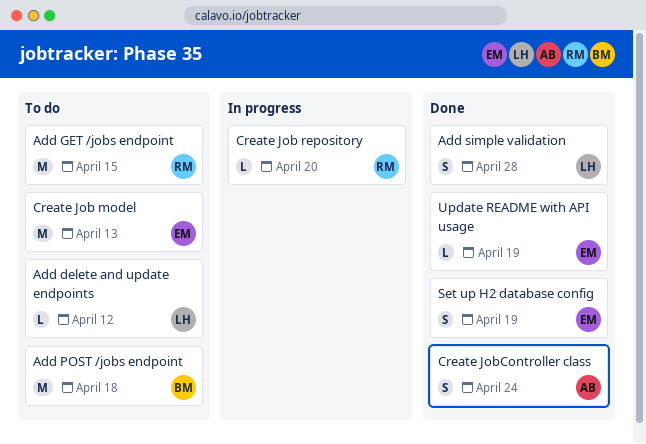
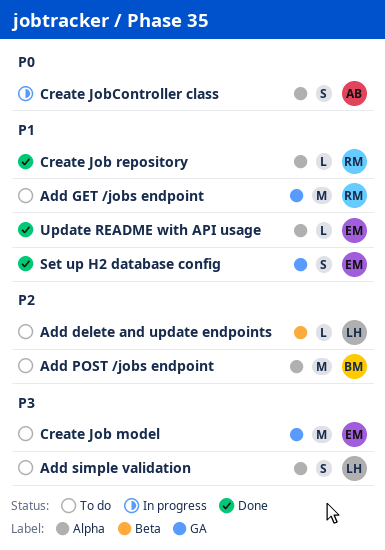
Add simple validation, status: Done -> To do
Create Job repository, status: In progress -> Done
Create JobController class, status: Done -> In progress

